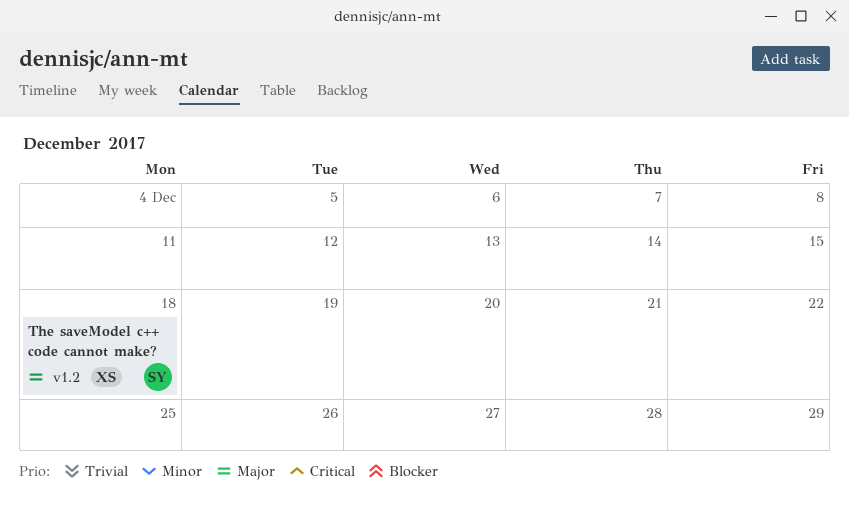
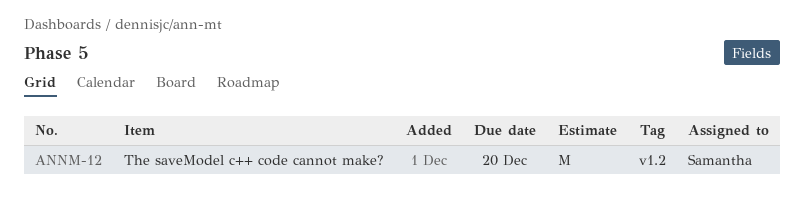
The saveModel c++ code cannot make?, estimate: XS -> M
The saveModel c++ code cannot make?, due: Dec 18 -> Dec 20

